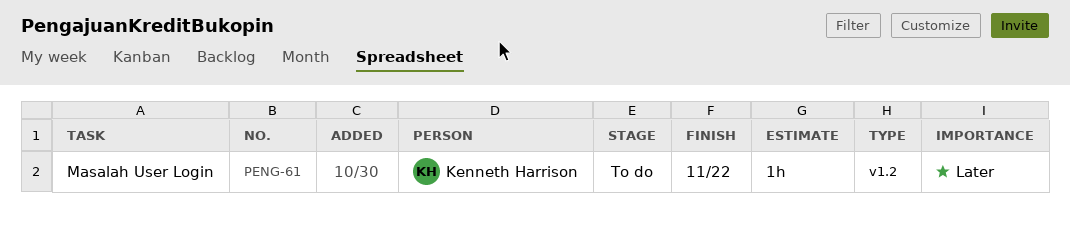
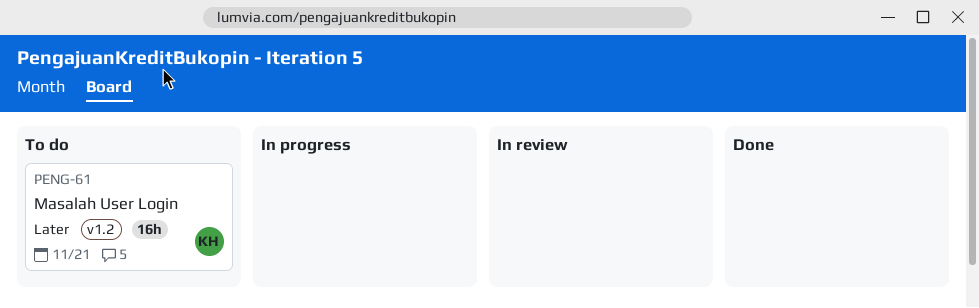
PENG-61, estimate: 1h -> 16h
PENG-61, due: Nov 22 -> Nov 21

